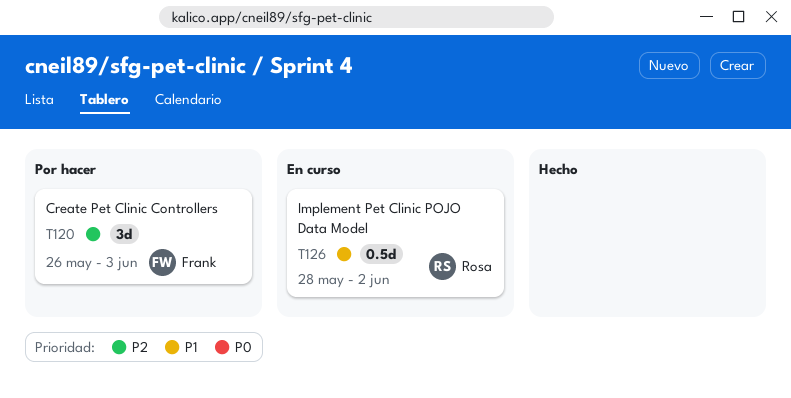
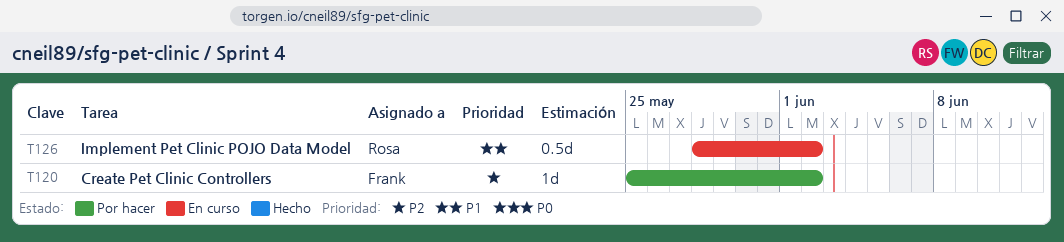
T120, estimate: 3d -> 1d
T120, start: May 26 -> May 25
T120, due: Jun 3 -> Jun 2

